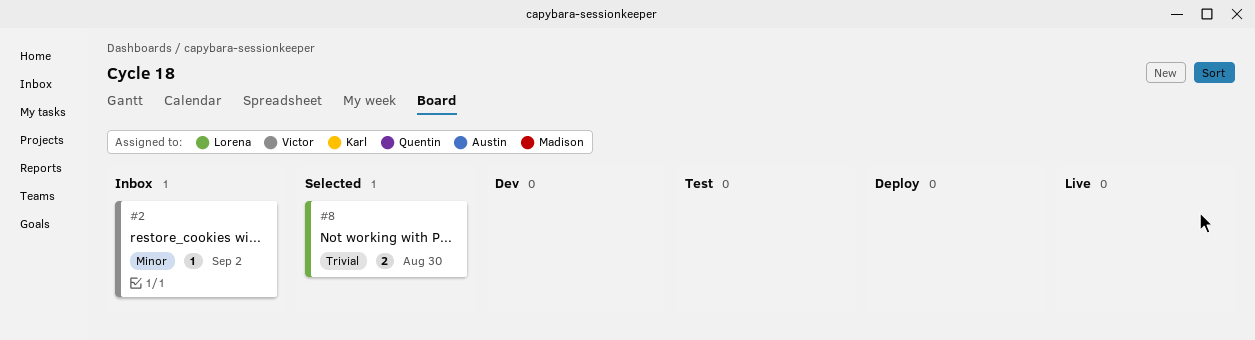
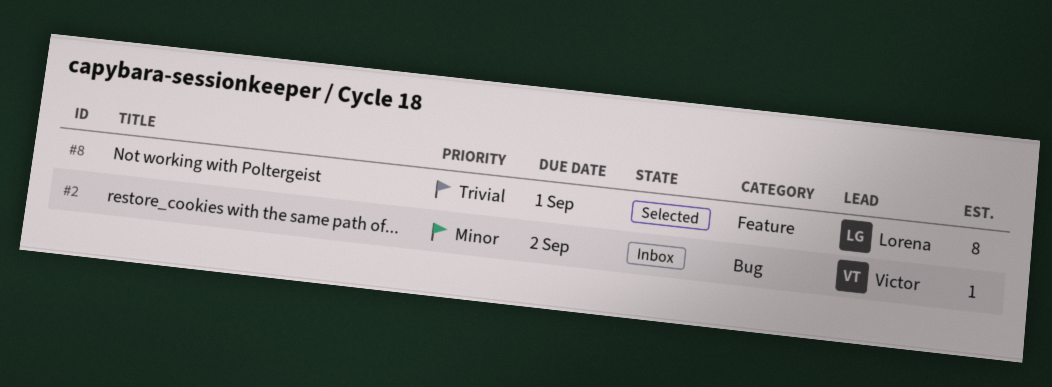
#8, estimate: 2 -> 8
#8, due: Aug 30 -> Sep 1

